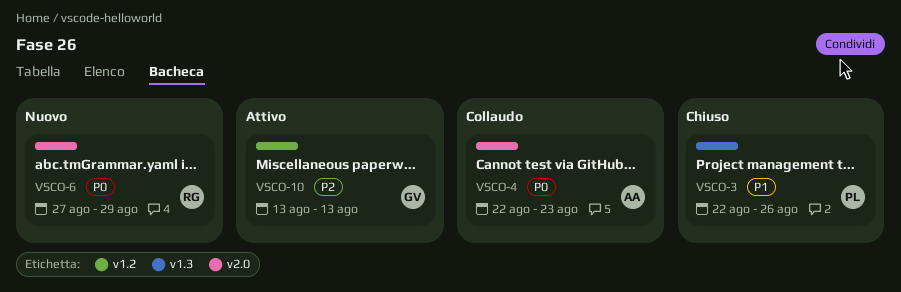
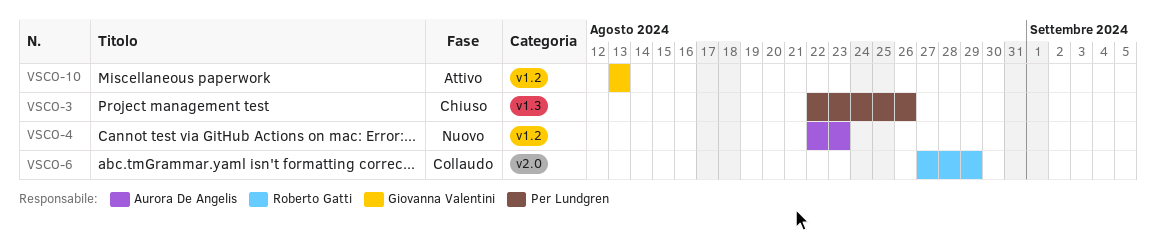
VSCO-4, status: Collaudo -> Nuovo
VSCO-4, label: v2.0 -> v1.2
VSCO-6, status: Nuovo -> Collaudo

